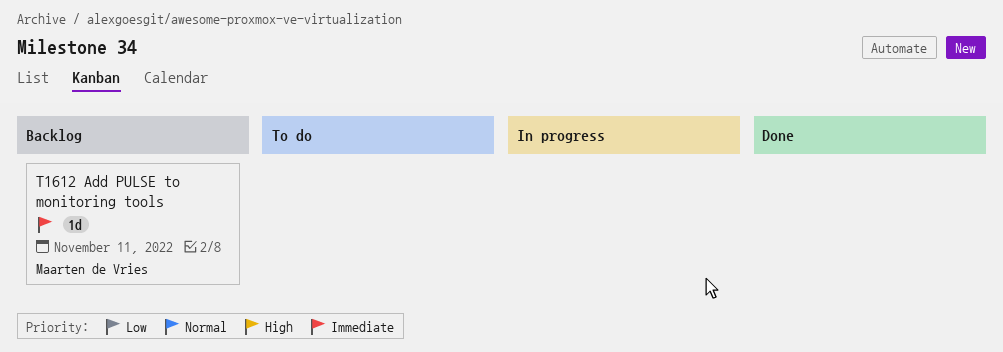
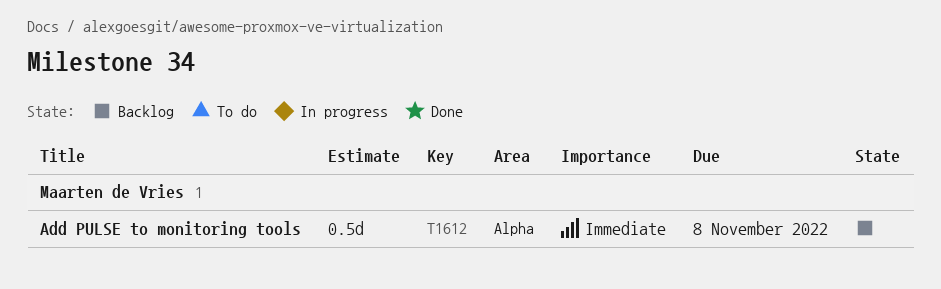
T1612, estimate: 1d -> 0.5d
T1612, due: Nov 11 -> Nov 8

